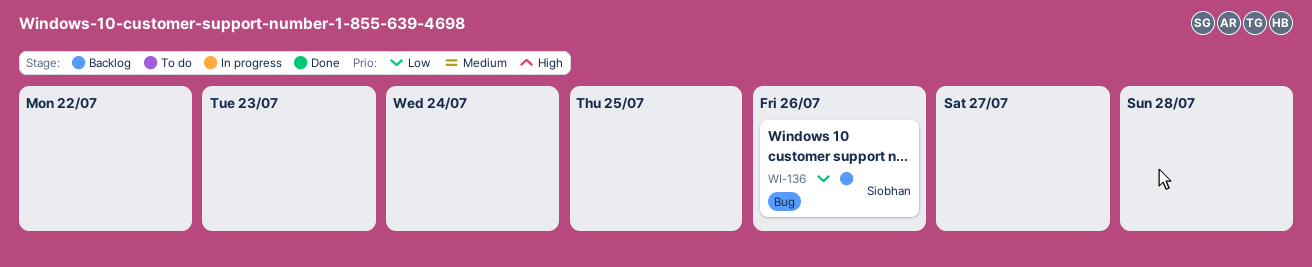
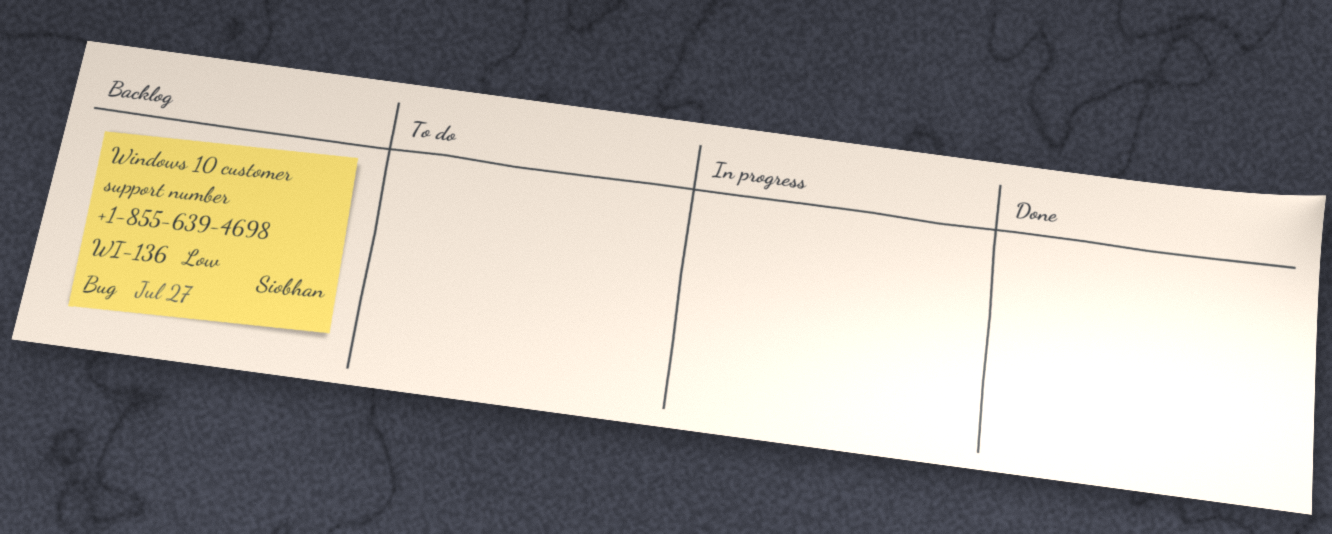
WI-136, due: Jul 26 -> Jul 27

